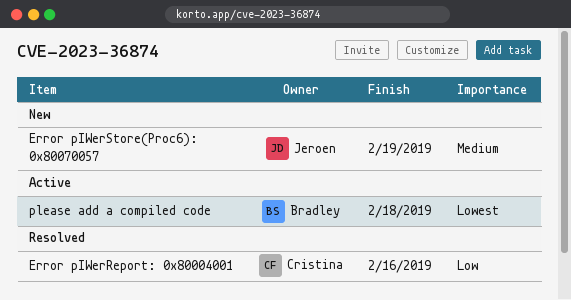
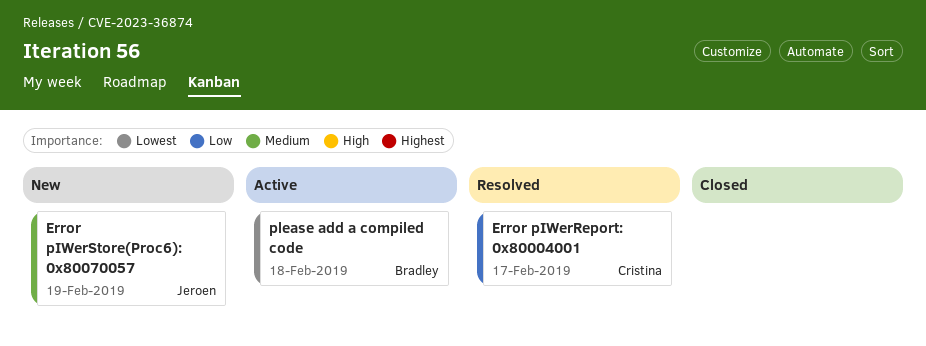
Error pIWerReport: 0x80004001, due: Feb 16 -> Feb 17

